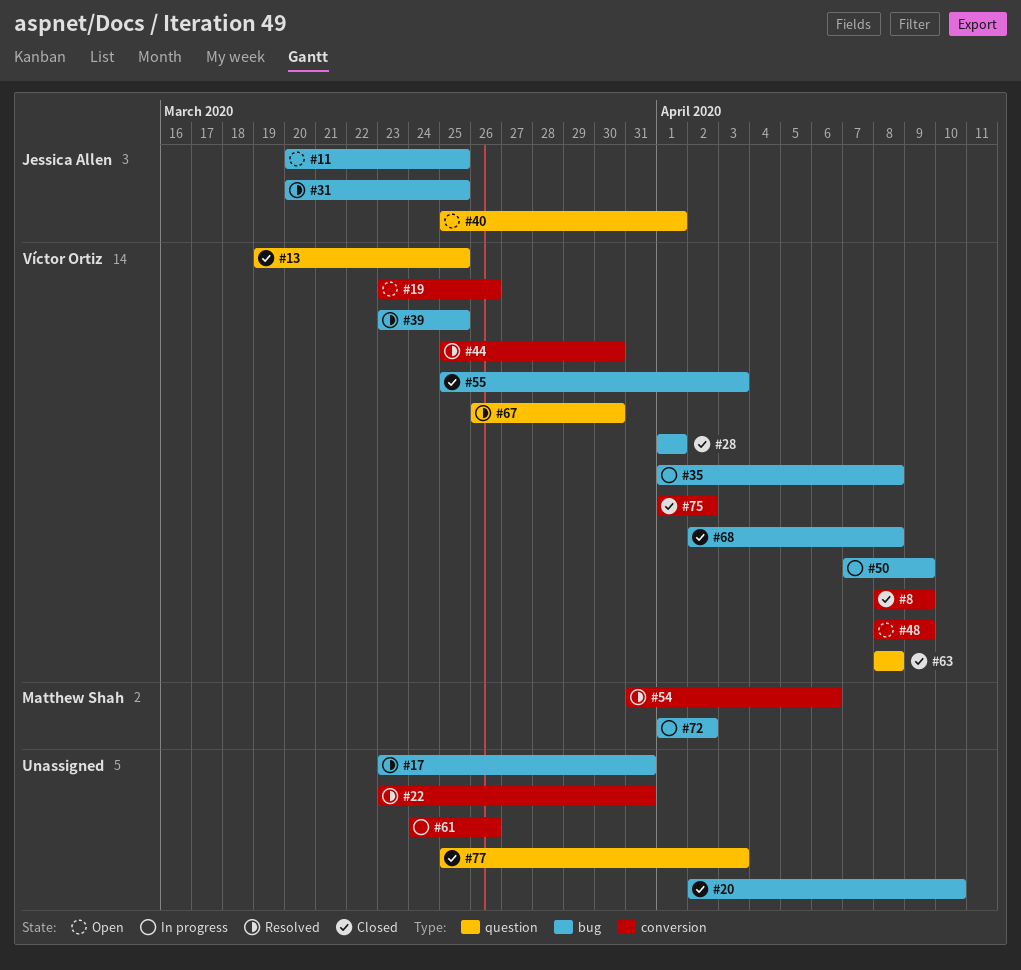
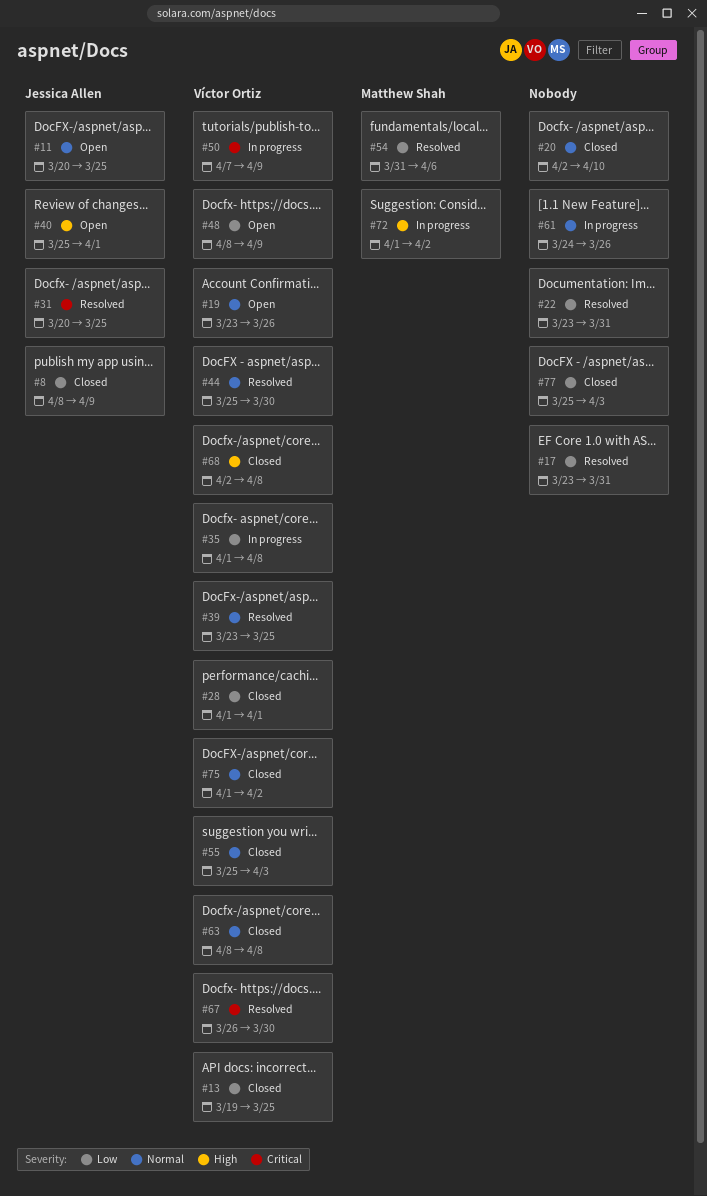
#8, owner: Víctor Ortiz -> Jessica Allen

